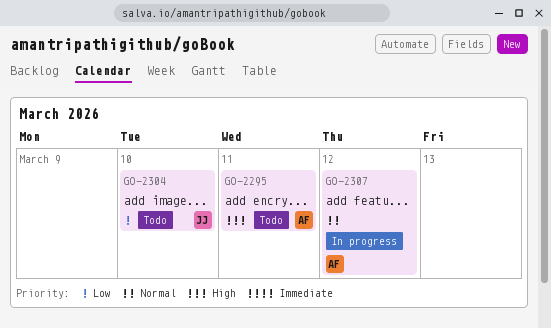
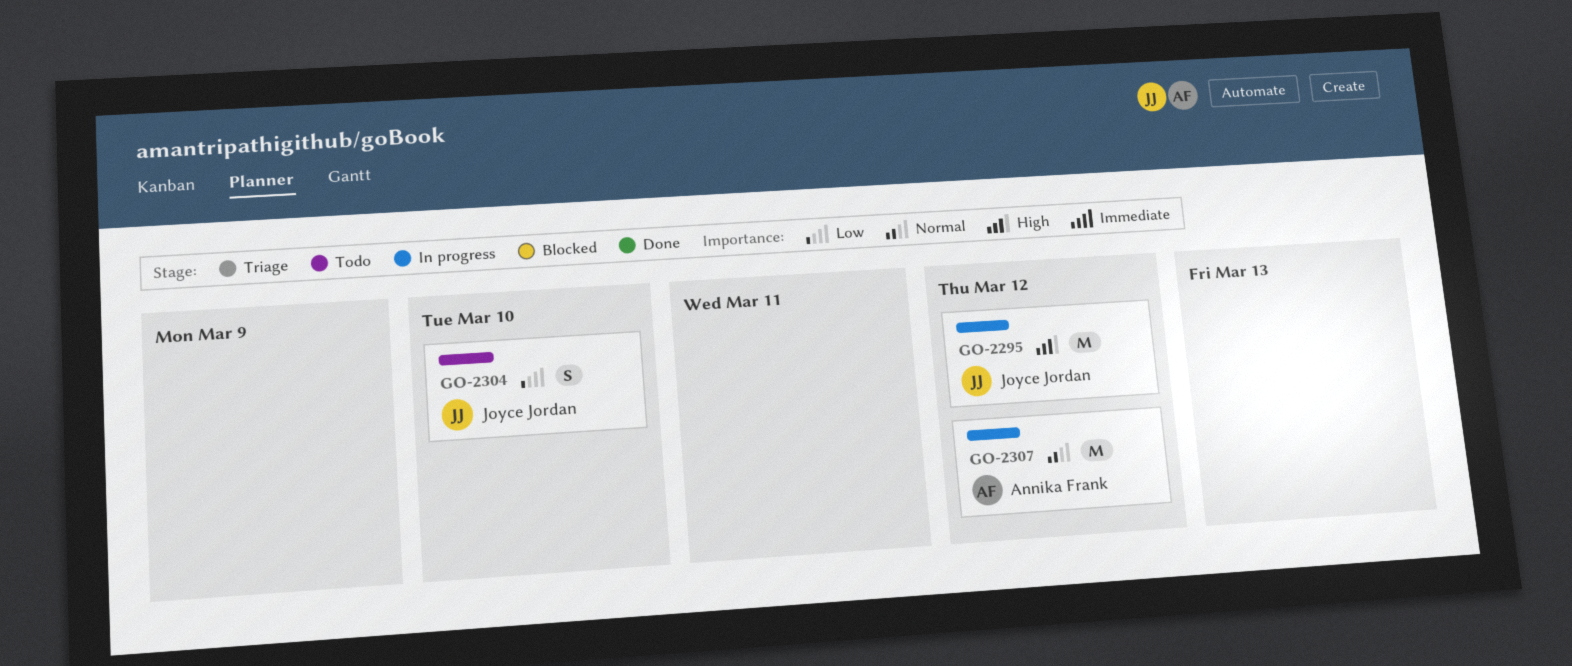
GO-2295, status: Todo -> In progress
GO-2295, owner: Annika Frank -> Joyce Jordan
GO-2295, due: Mar 11 -> Mar 12

